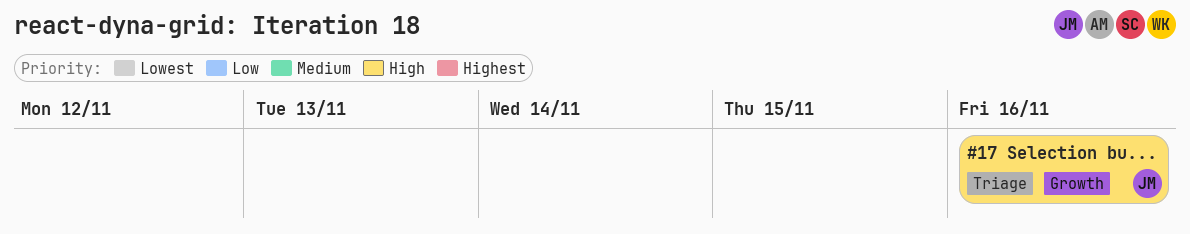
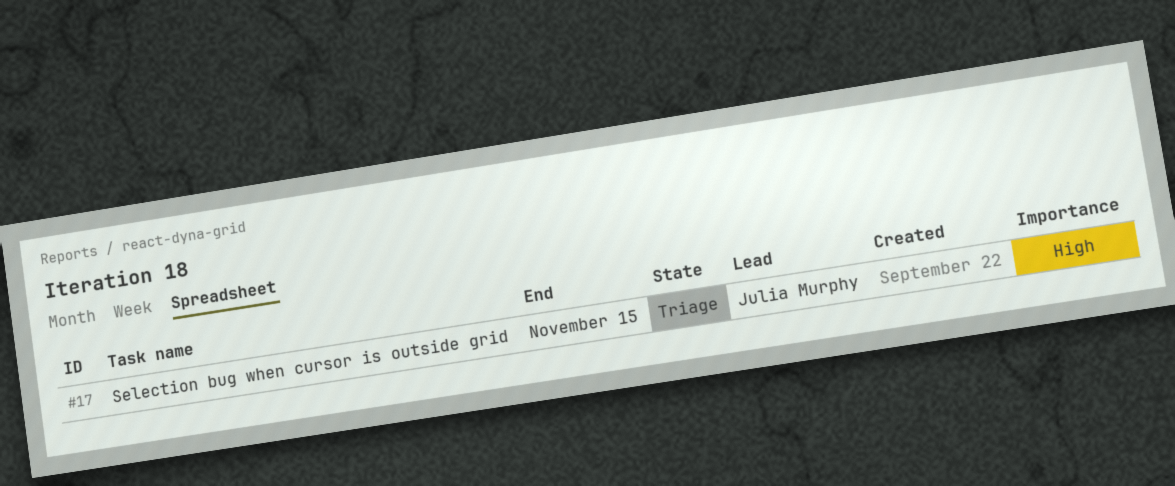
#17, due: Nov 16 -> Nov 15

